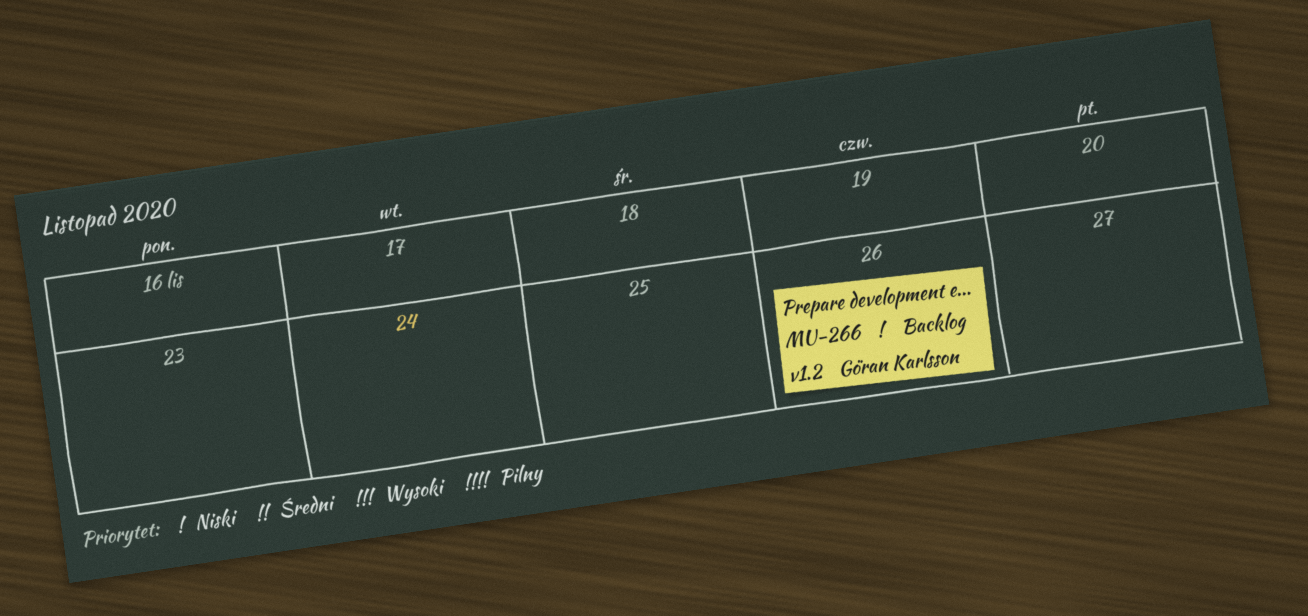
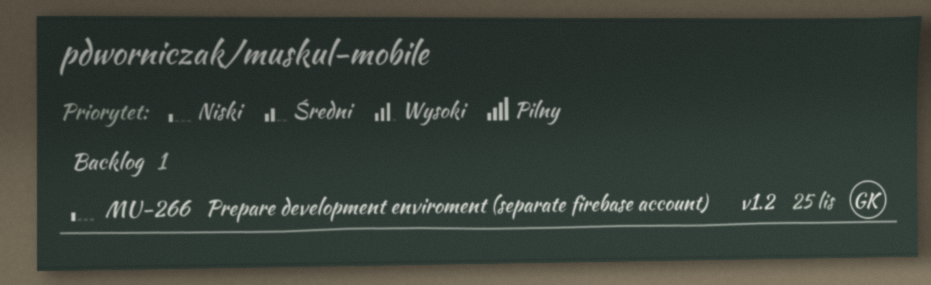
MU-266, due: Nov 26 -> Nov 25

